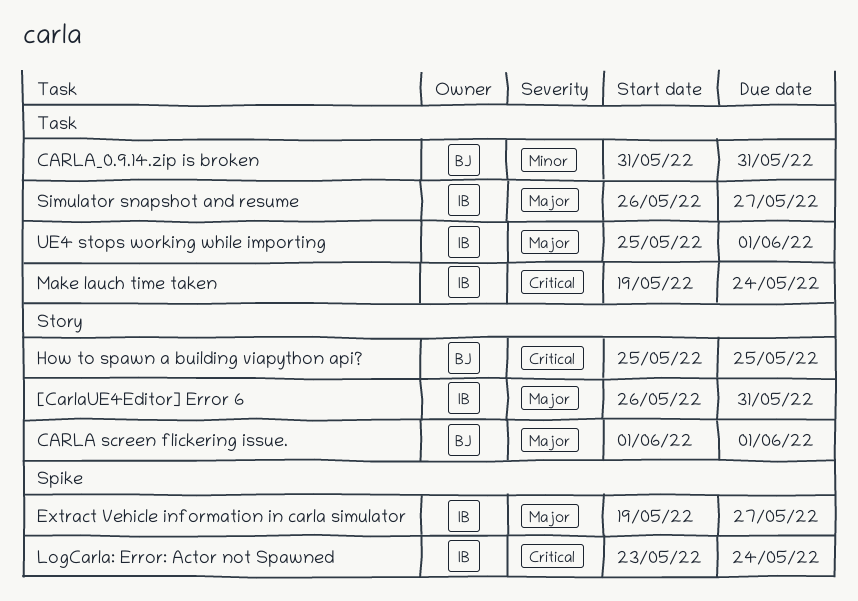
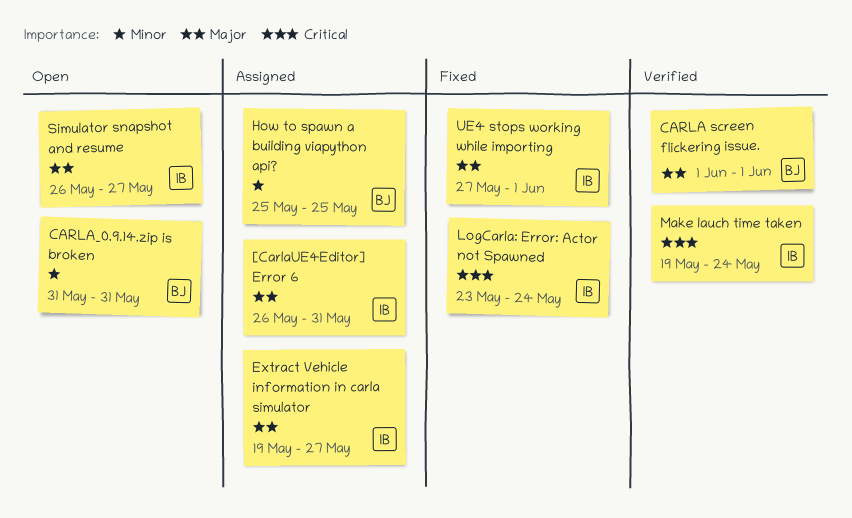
How to spawn a building viapython api?, priority: Critical -> Minor
UE4 stops working while importing, start: May 25 -> May 27

